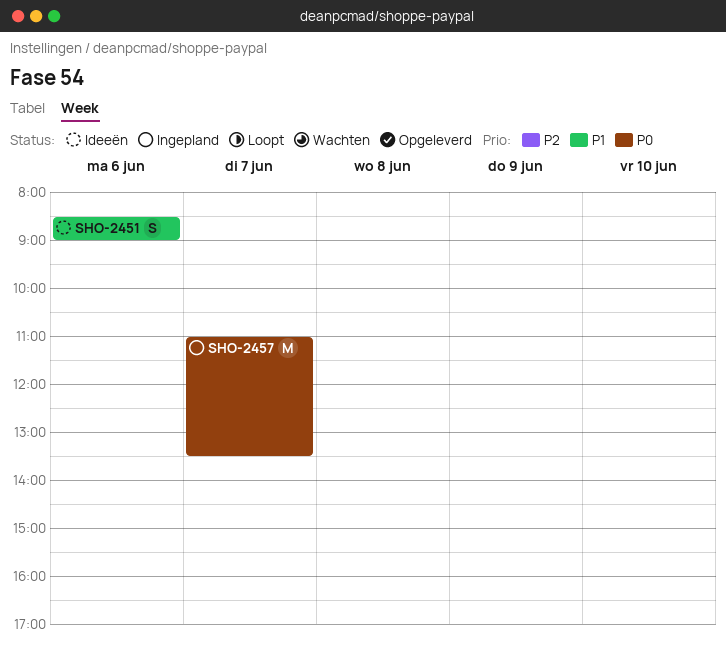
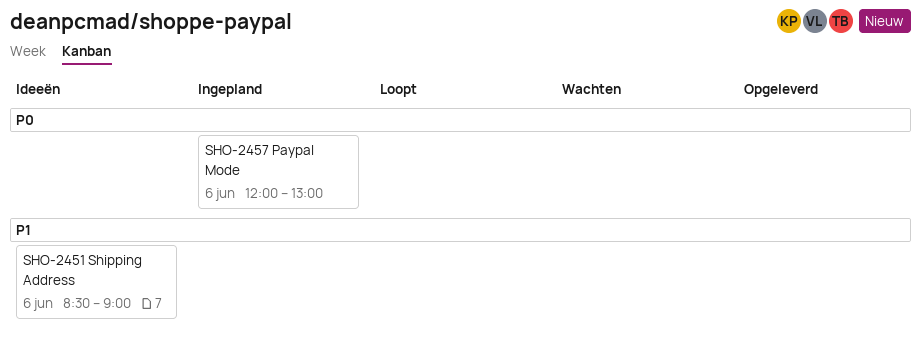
SHO-2457, day: Jun 7 -> Jun 6
SHO-2457, begins: 11:00 -> 12:00
SHO-2457, ends: 13:30 -> 13:00

